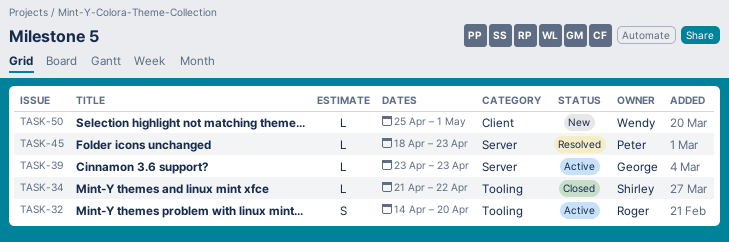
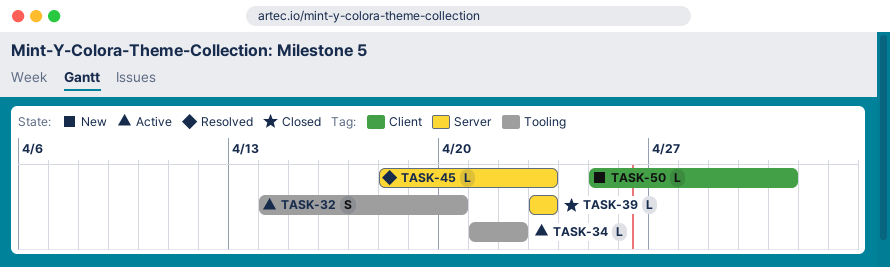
TASK-34, status: Closed -> Active
TASK-39, status: Active -> Closed

